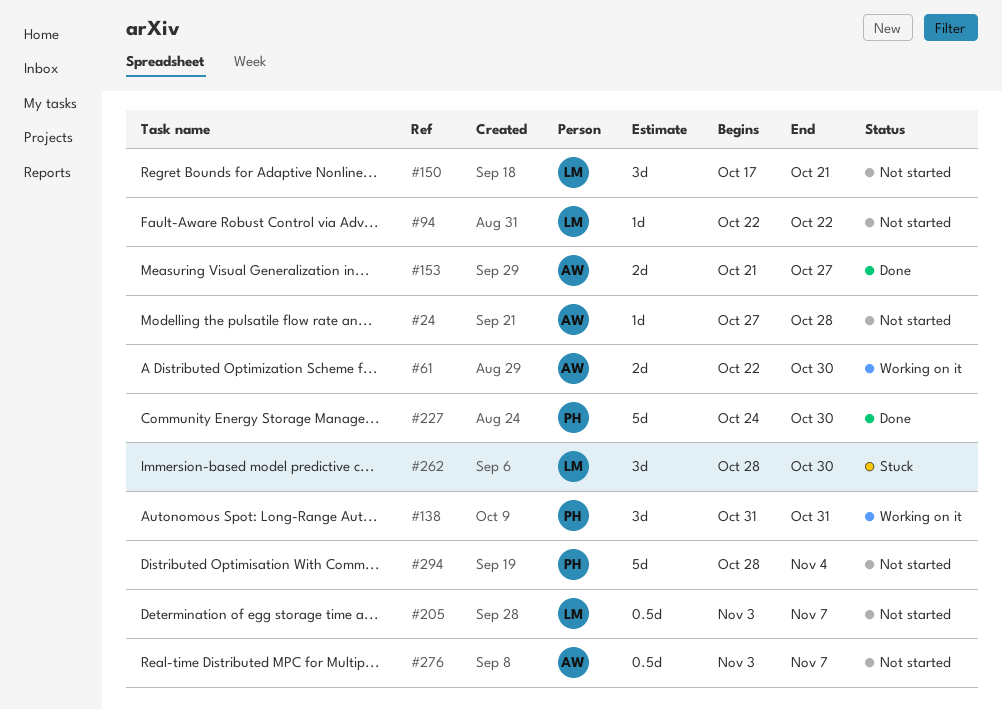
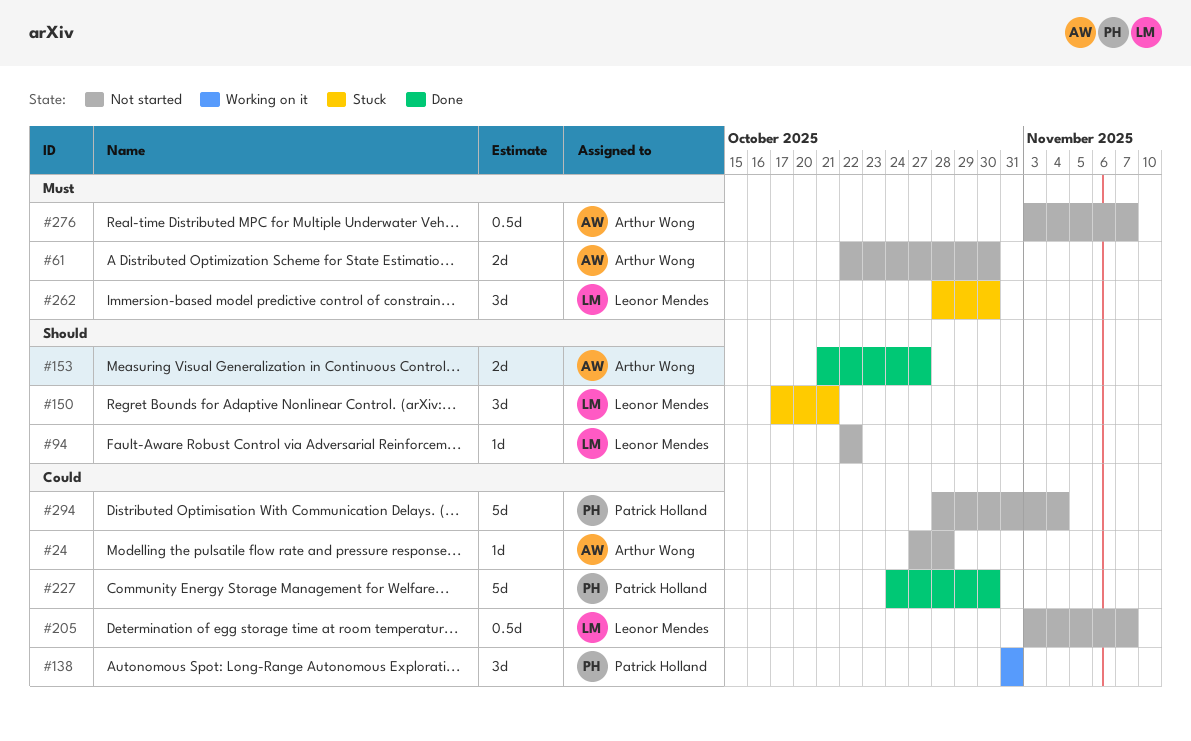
#61, status: Working on it -> Not started
#150, status: Not started -> Stuck

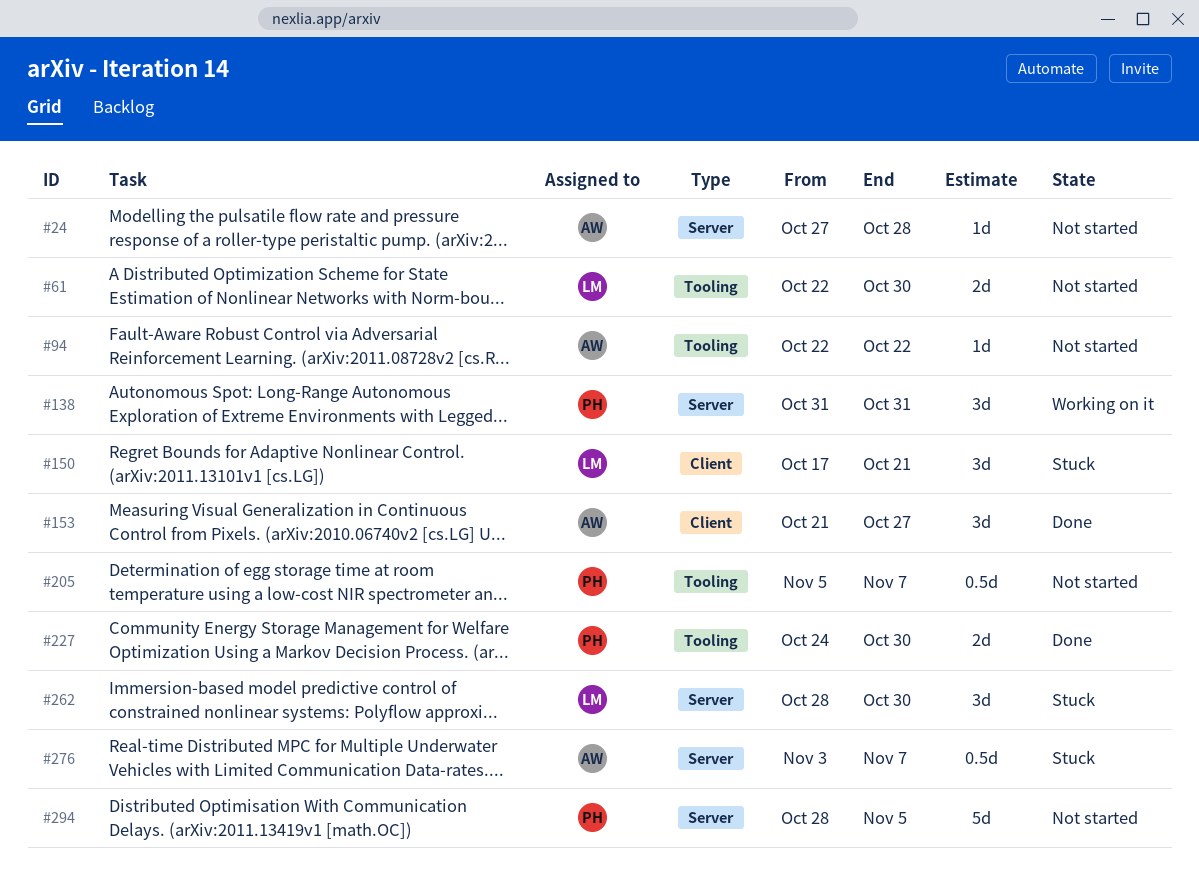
#61, owner: Arthur Wong -> Leonor Mendes
#94, owner: Leonor Mendes -> Arthur Wong
#153, estimate: 2d -> 3d
#205, owner: Leonor Mendes -> Patrick Holland
#205, start: Nov 3 -> Nov 5
#227, estimate: 5d -> 2d
#276, status: Not started -> Stuck
#294, due: Nov 4 -> Nov 5

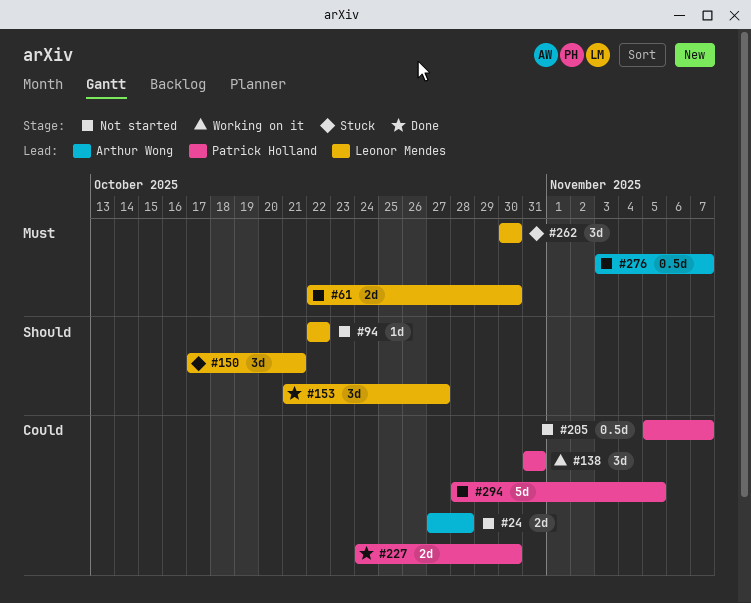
#24, estimate: 1d -> 2d
#94, owner: Arthur Wong -> Leonor Mendes
#153, owner: Arthur Wong -> Leonor Mendes
#262, start: Oct 28 -> Oct 30
#276, status: Stuck -> Not started

